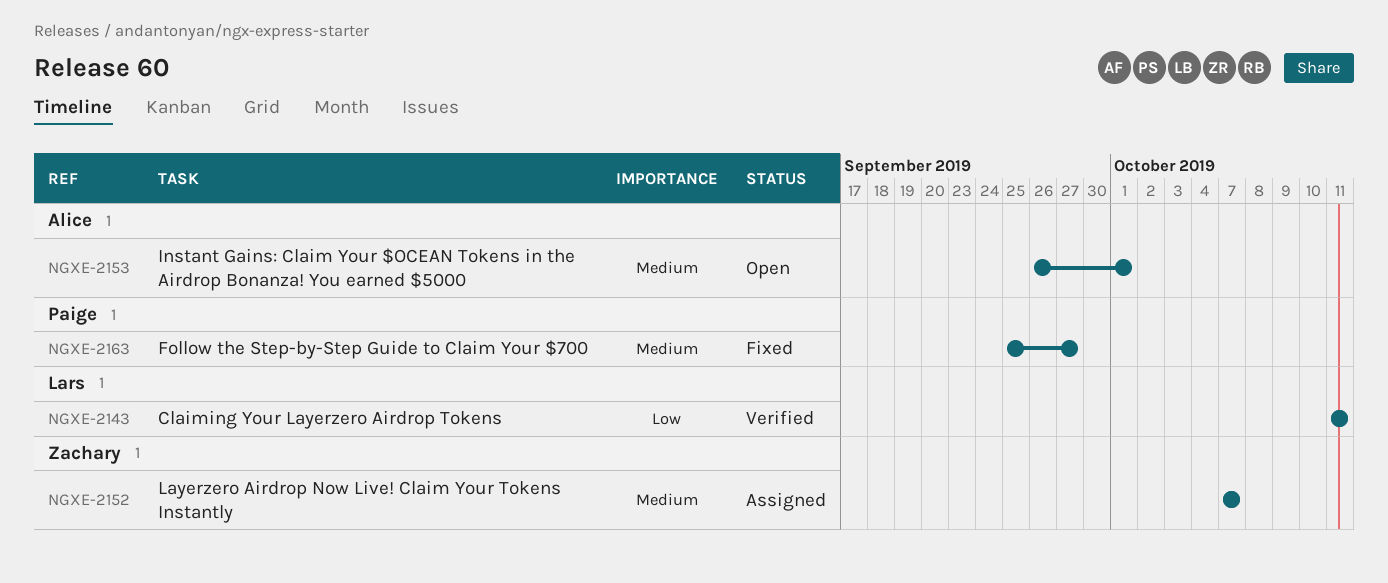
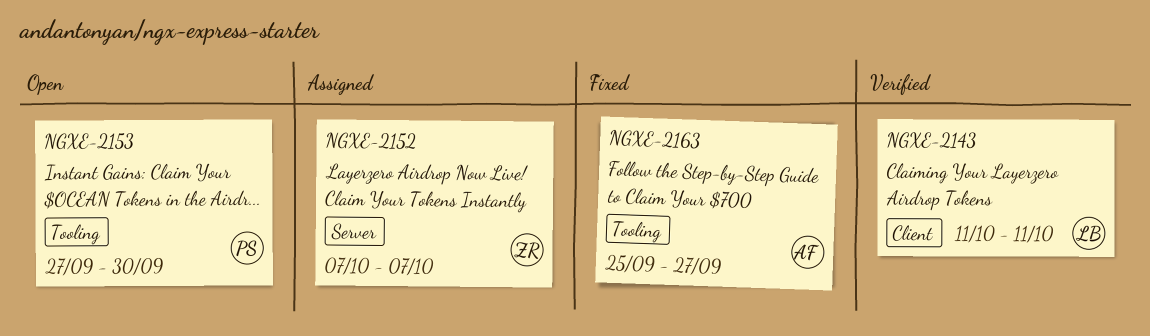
NGXE-2153, owner: Alice -> Paige
NGXE-2153, start: Sep 26 -> Sep 27
NGXE-2153, due: Oct 1 -> Sep 30
NGXE-2163, owner: Paige -> Alice

